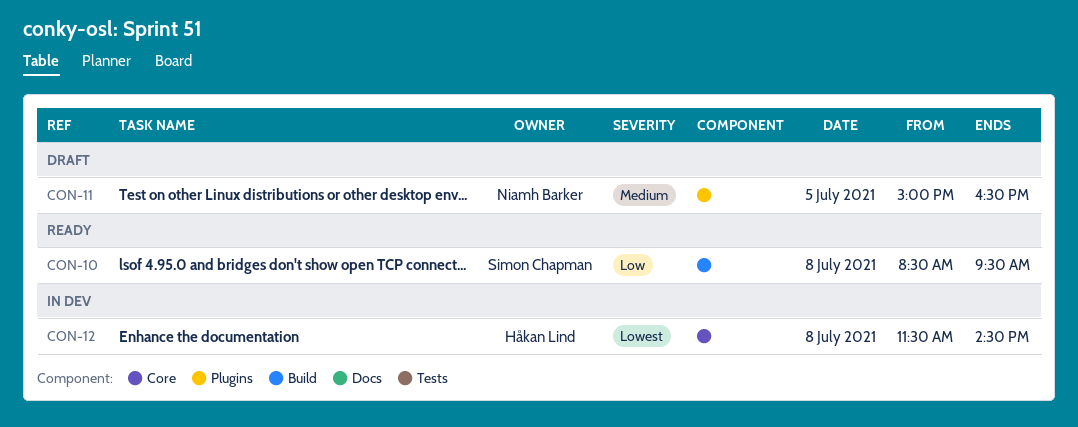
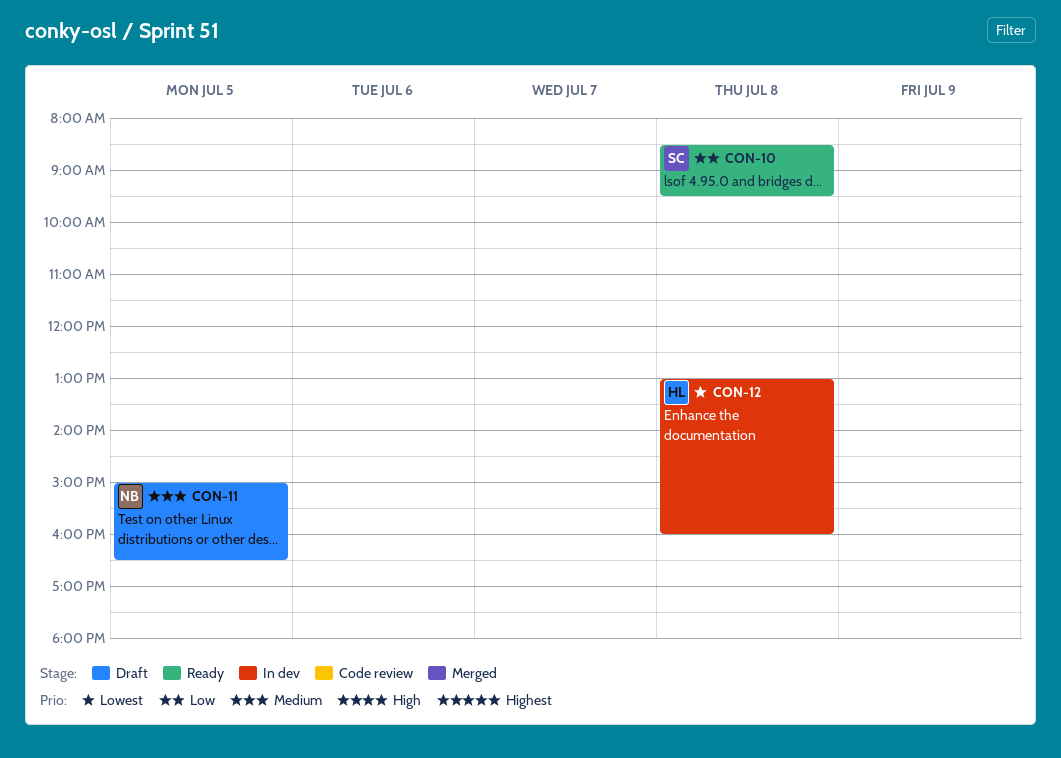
CON-12, begins: 11:30 -> 13:00
CON-12, ends: 14:30 -> 16:00

